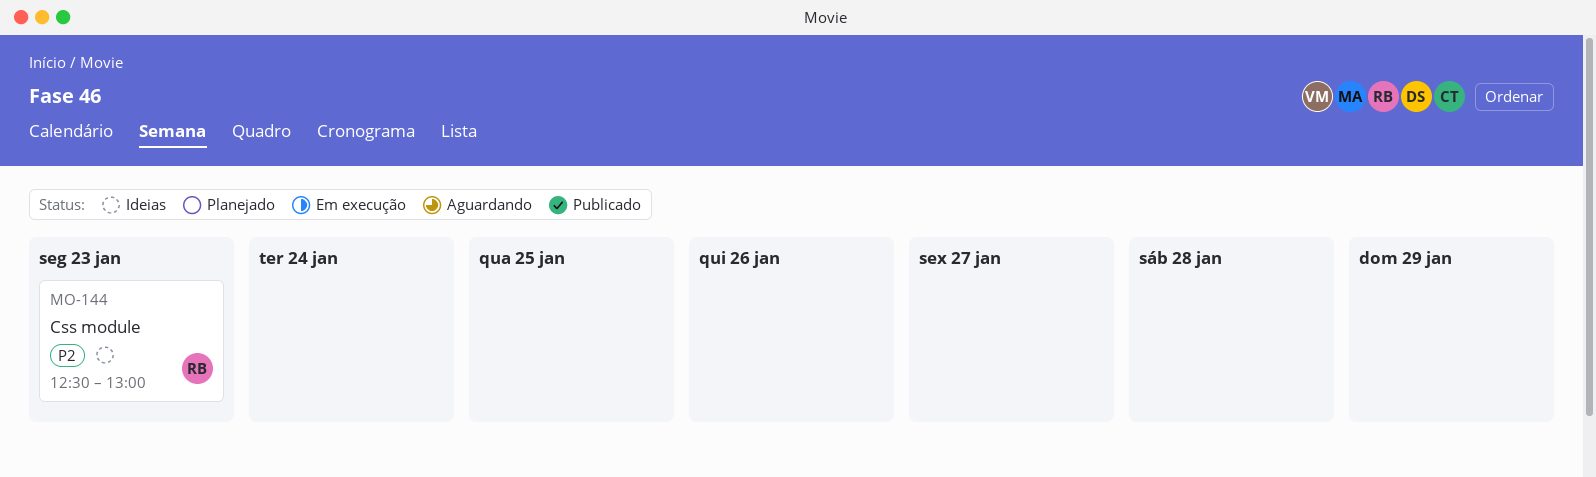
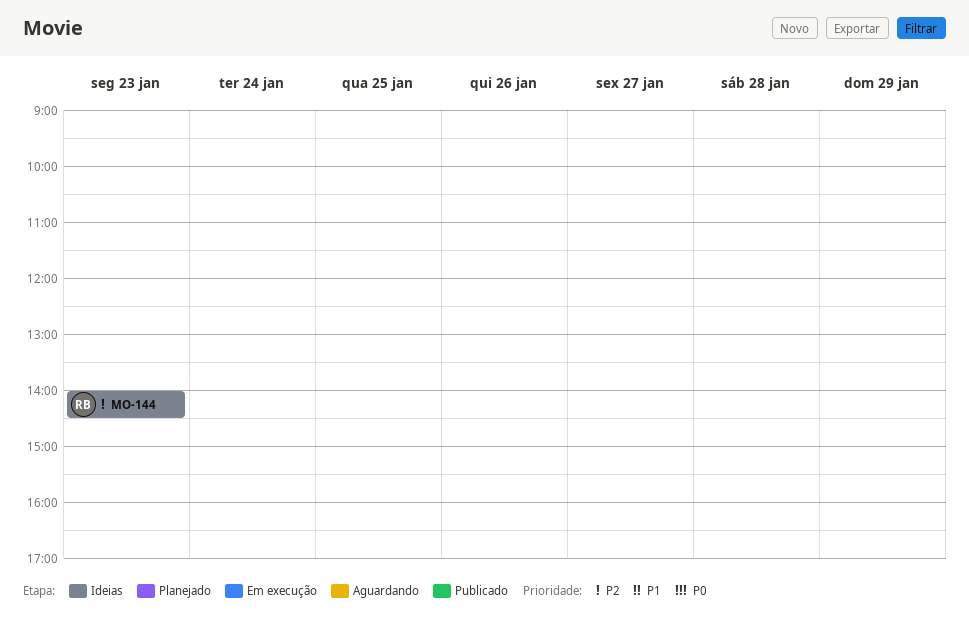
MO-144, begins: 12:30 -> 14:00
MO-144, ends: 13:00 -> 14:30

